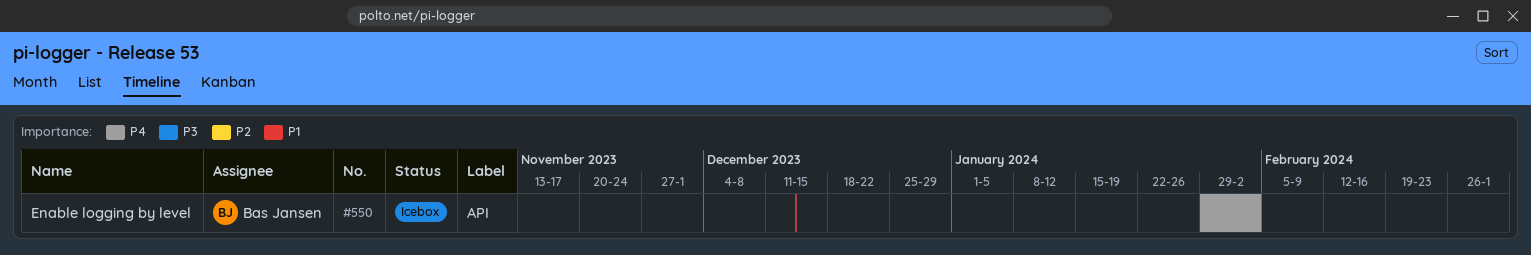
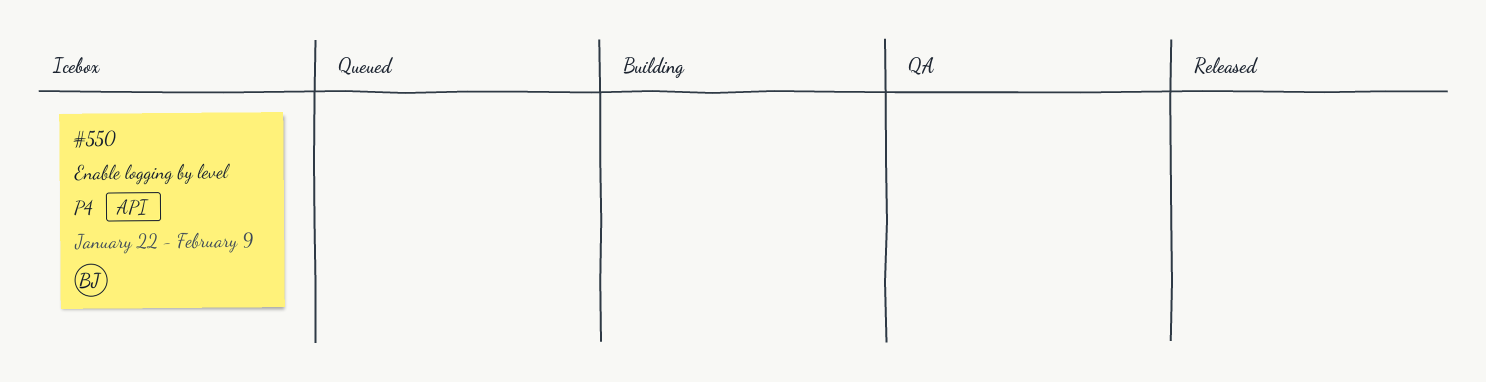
#550, start: Jan 29 -> Jan 22
#550, due: Feb 2 -> Feb 9

